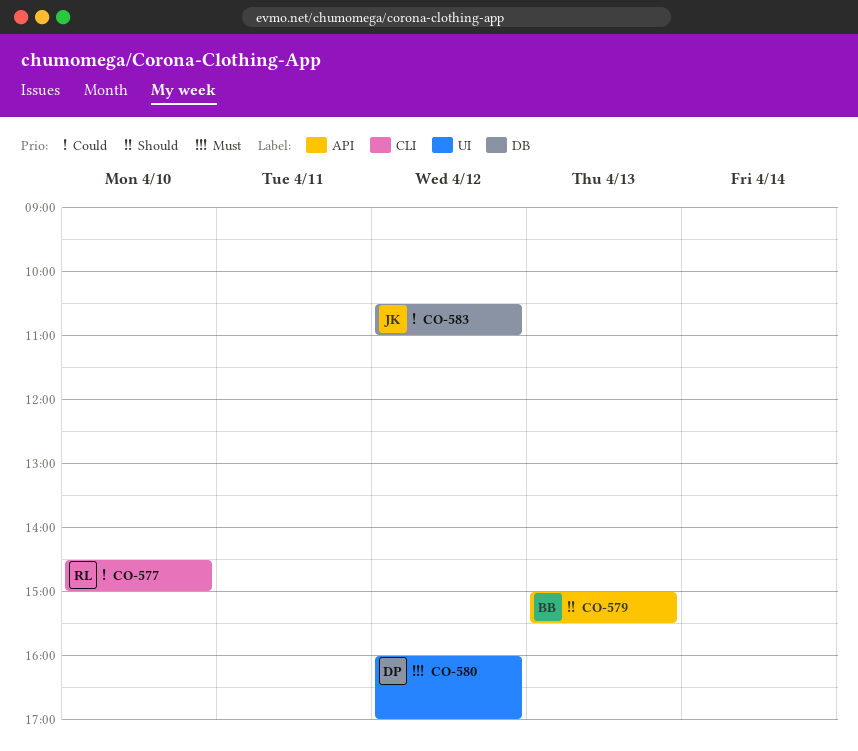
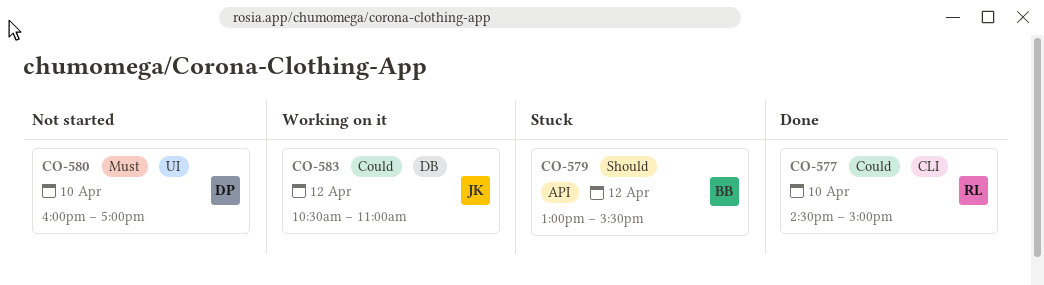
CO-579, day: Apr 13 -> Apr 12
CO-579, begins: 15:00 -> 13:00
CO-580, day: Apr 12 -> Apr 10

